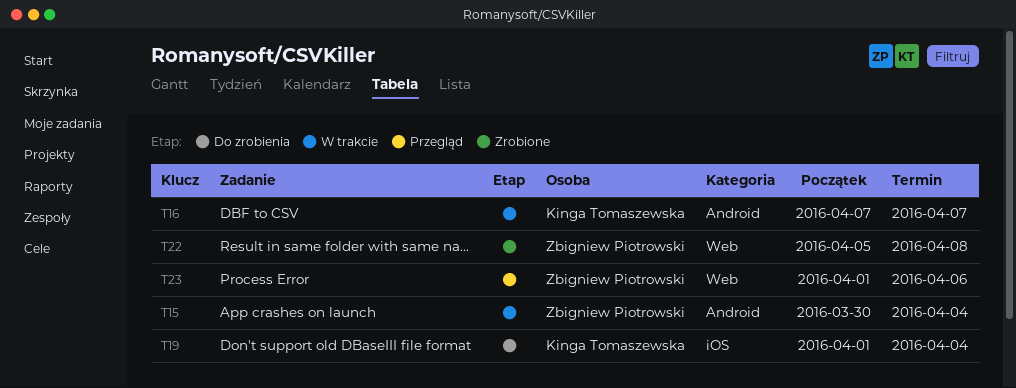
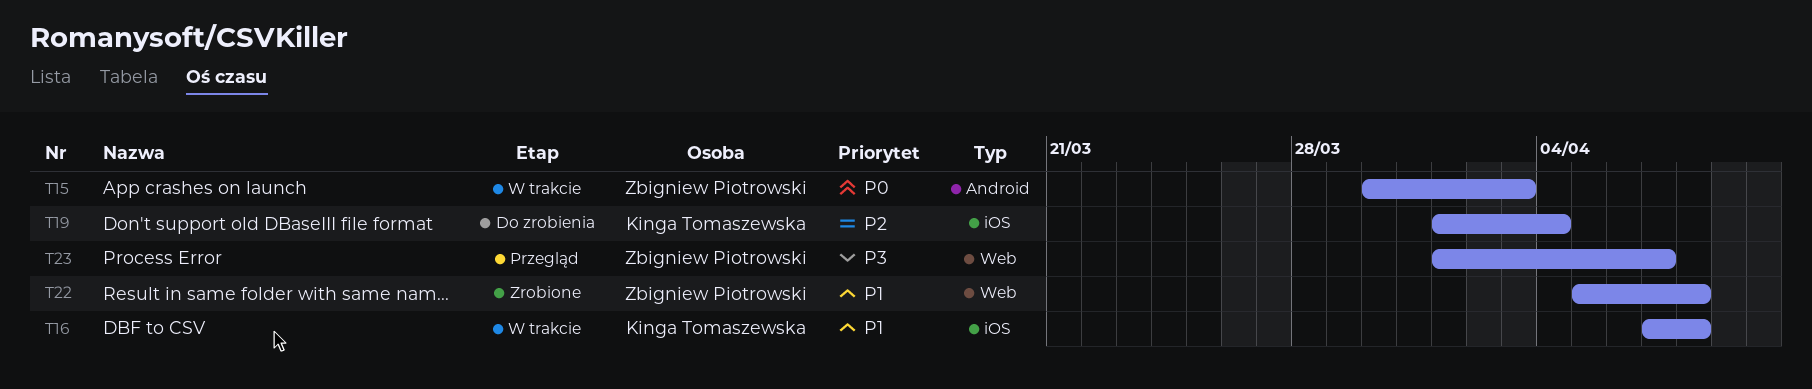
T15, due: Apr 4 -> Apr 3
T16, label: Android -> iOS
T16, due: Apr 7 -> Apr 8
T23, due: Apr 6 -> Apr 7

